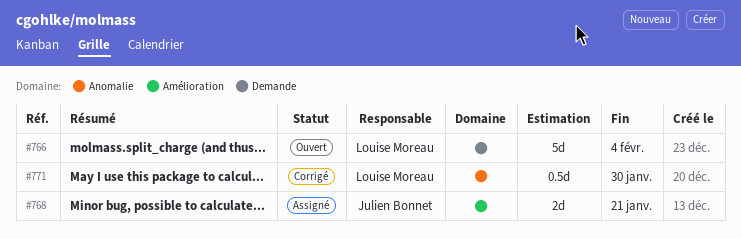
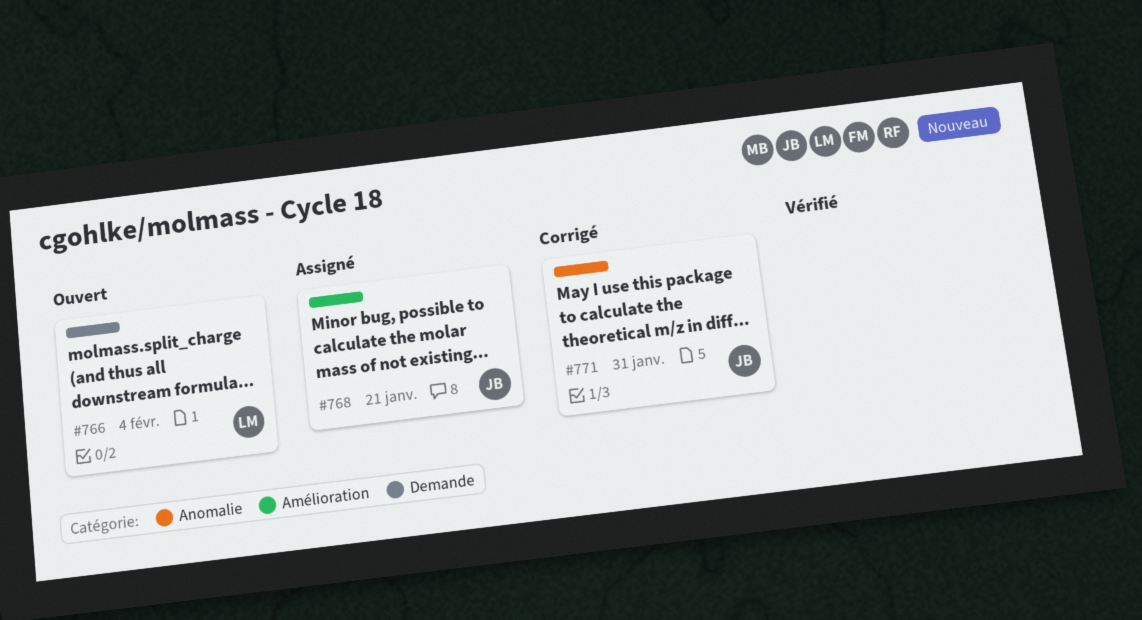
#771, owner: Louise Moreau -> Julien Bonnet
#771, due: Jan 30 -> Jan 31

